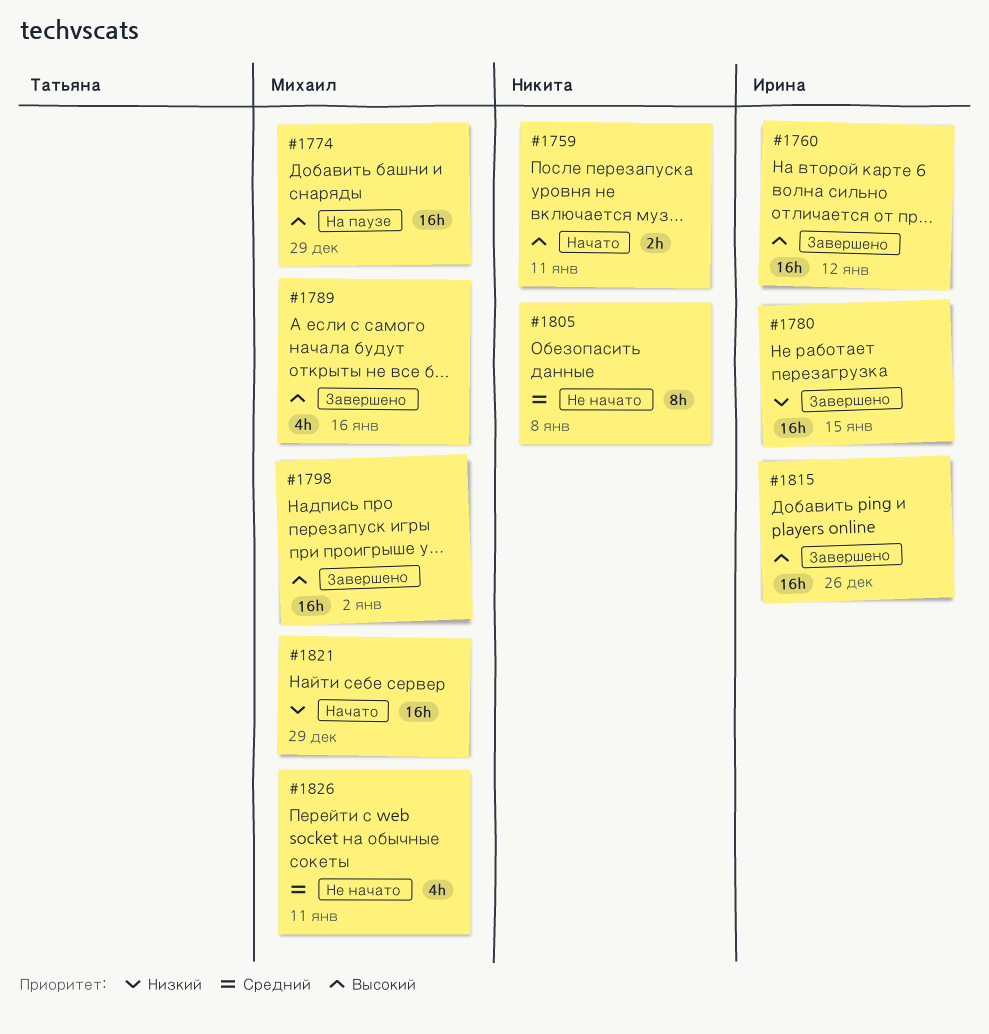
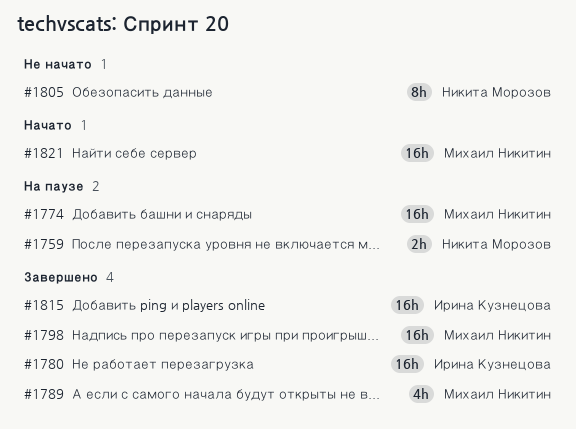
#1759, status: Начато -> На паузе
#1760: present -> none
#1826: present -> none

